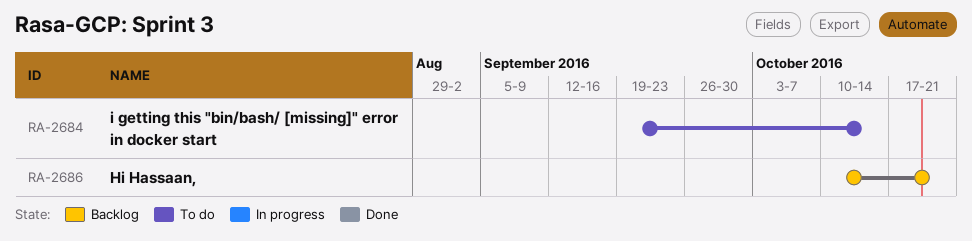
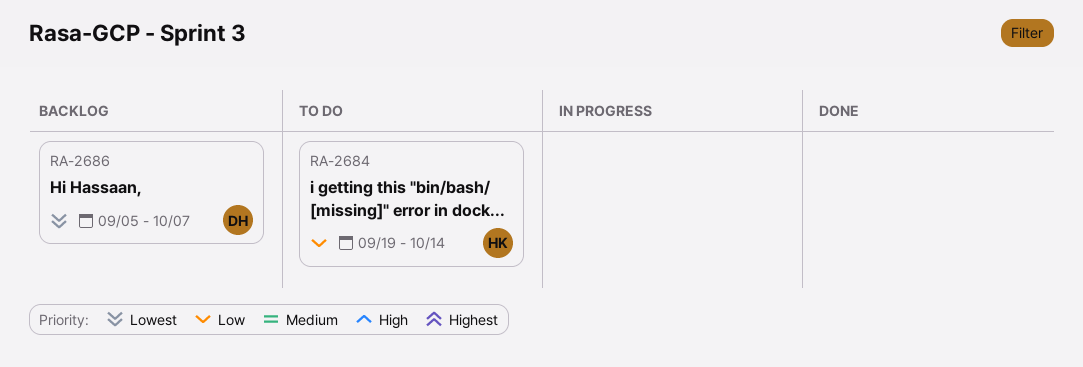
RA-2686, start: Oct 10 -> Sep 5
RA-2686, due: Oct 21 -> Oct 7

